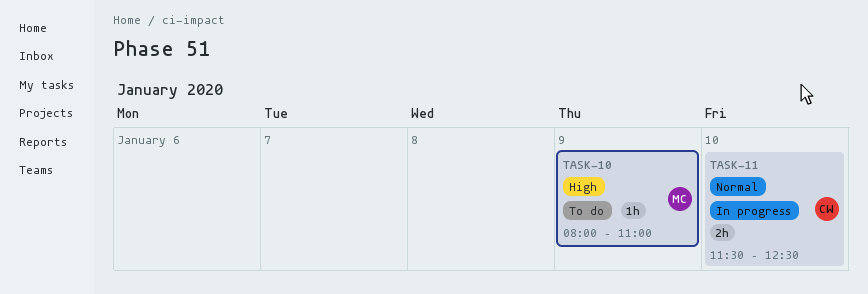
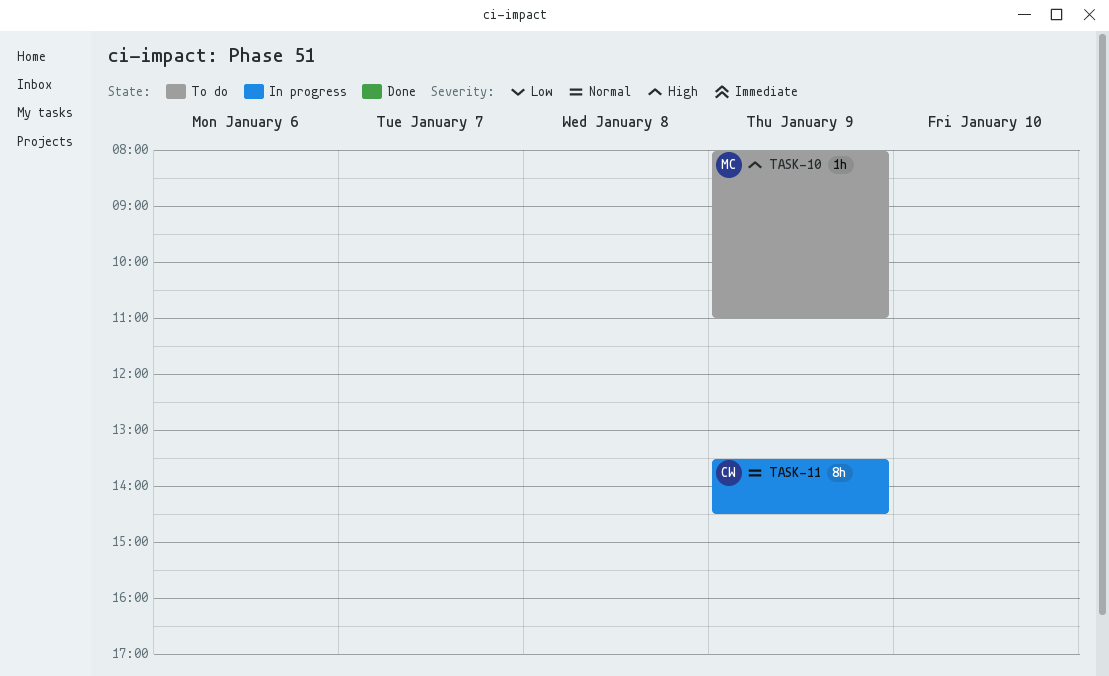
TASK-11, estimate: 2h -> 8h
TASK-11, day: Jan 10 -> Jan 9
TASK-11, begins: 11:30 -> 13:30
TASK-11, ends: 12:30 -> 14:30

